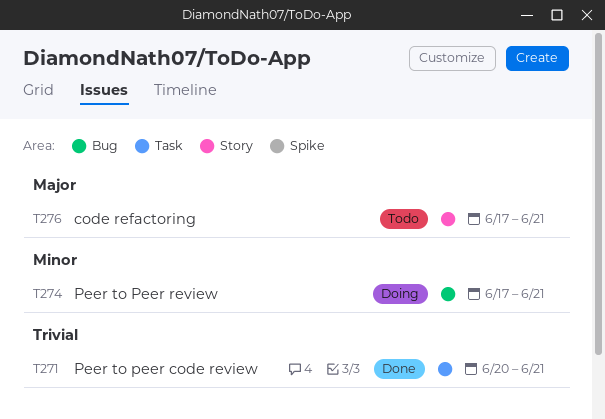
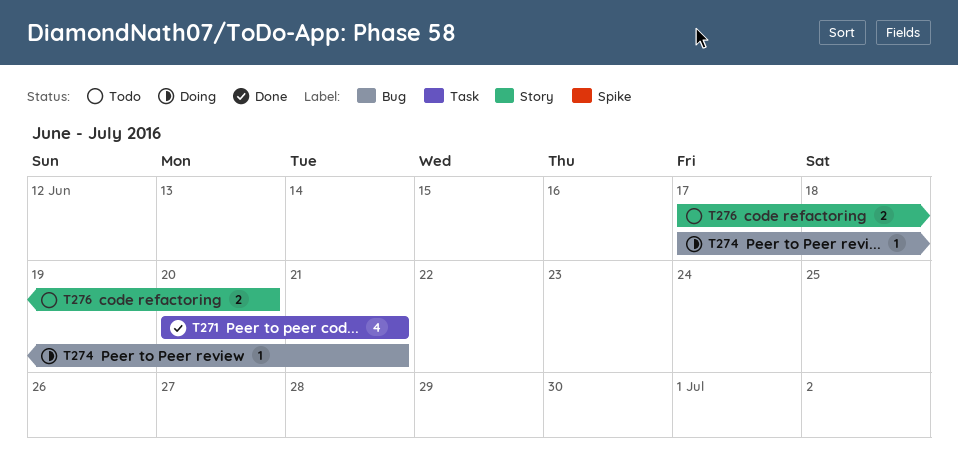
T276, due: Jun 21 -> Jun 20

